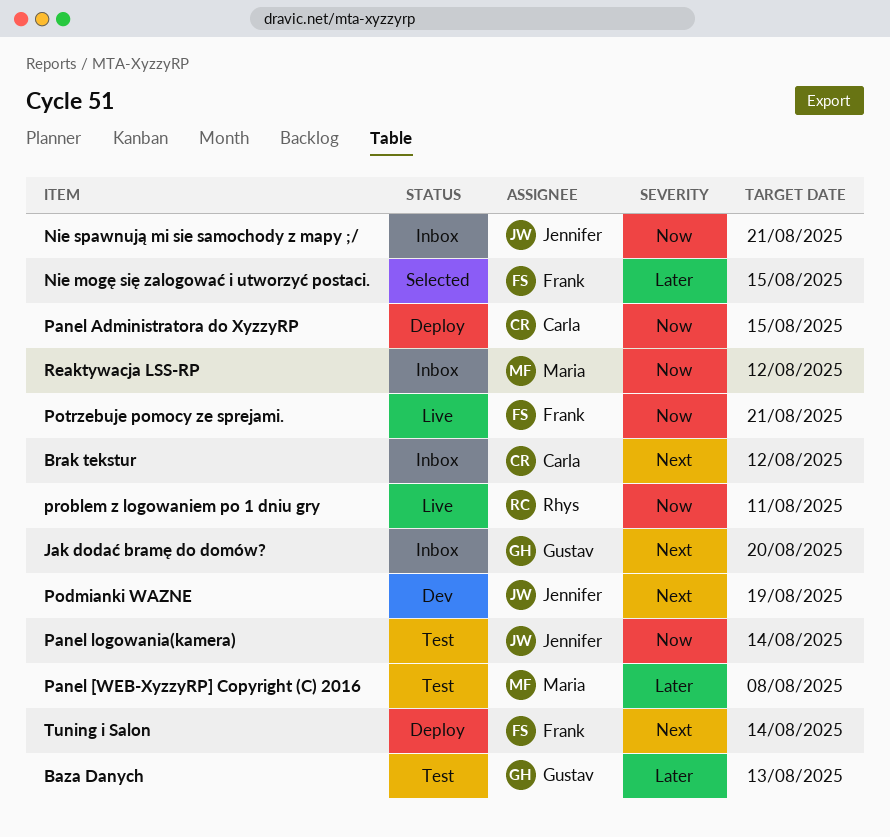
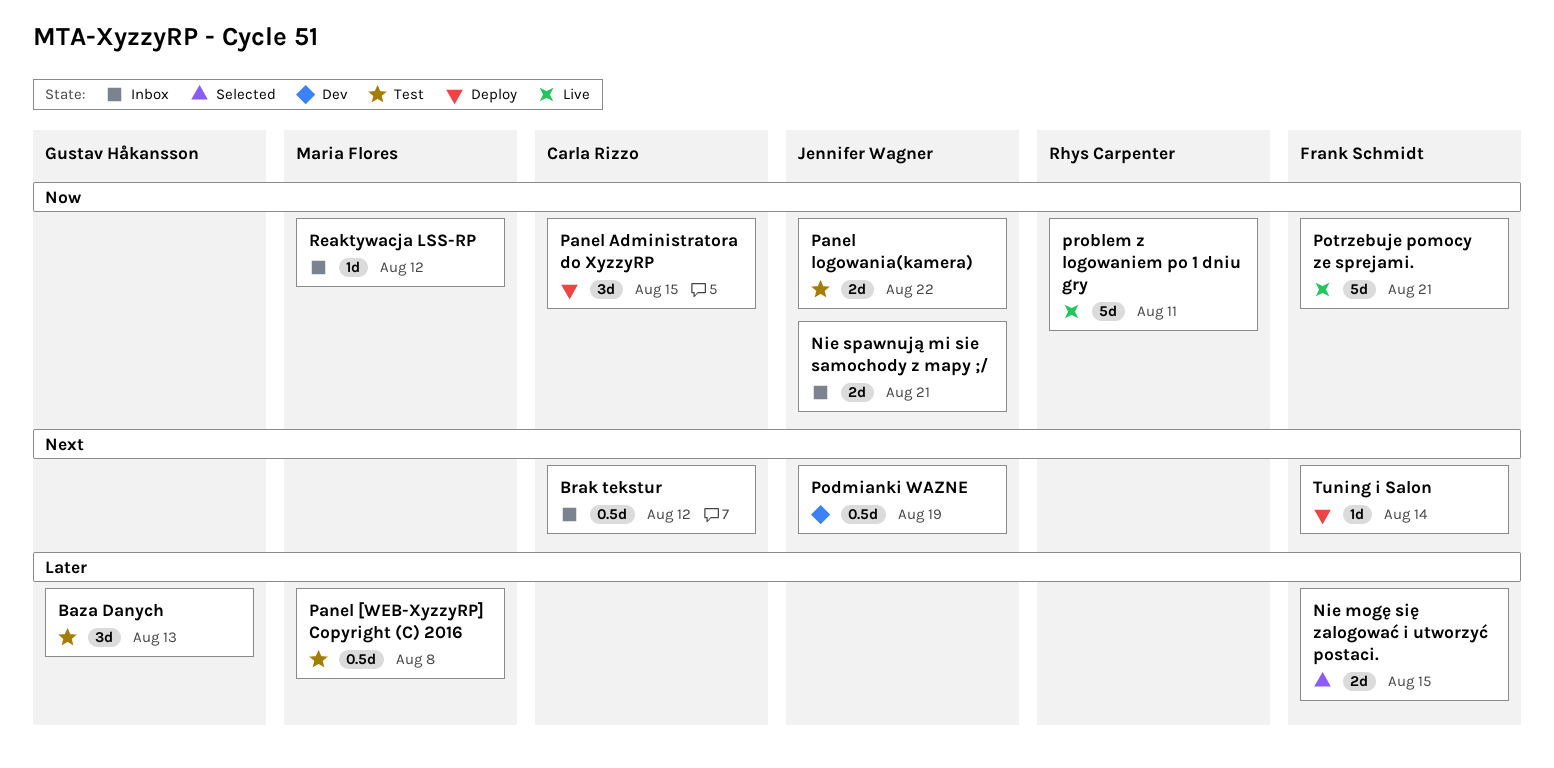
Jak dodać bramę do domów?: present -> none
Panel logowania(kamera), due: Aug 14 -> Aug 22

